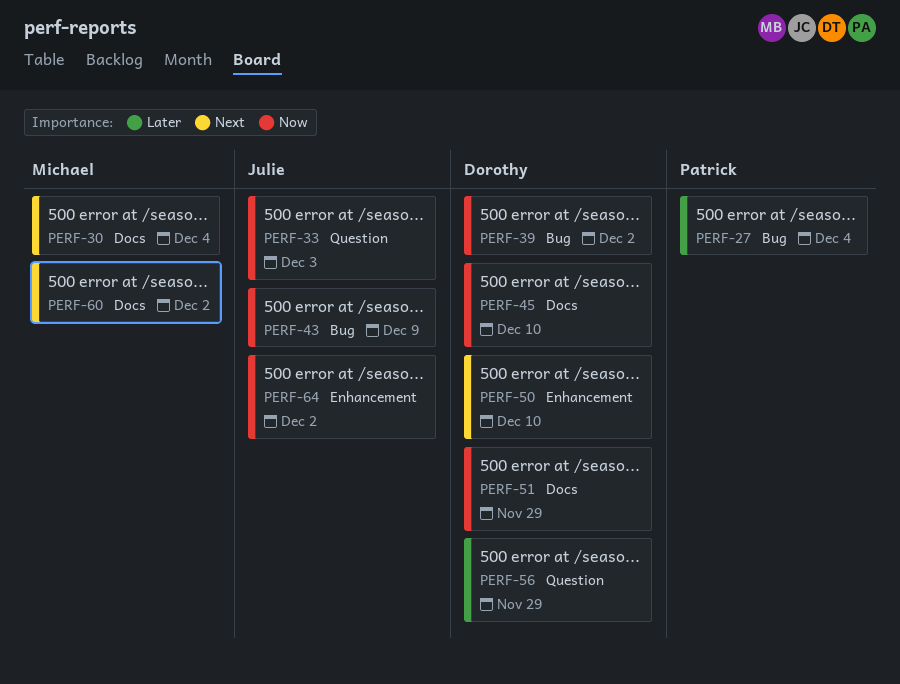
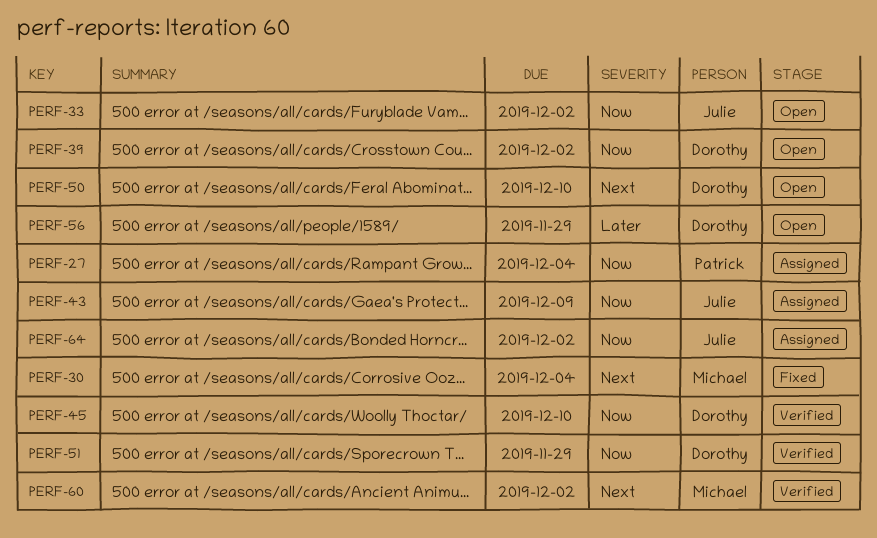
PERF-27, priority: Later -> Now
PERF-33, due: Dec 3 -> Dec 2

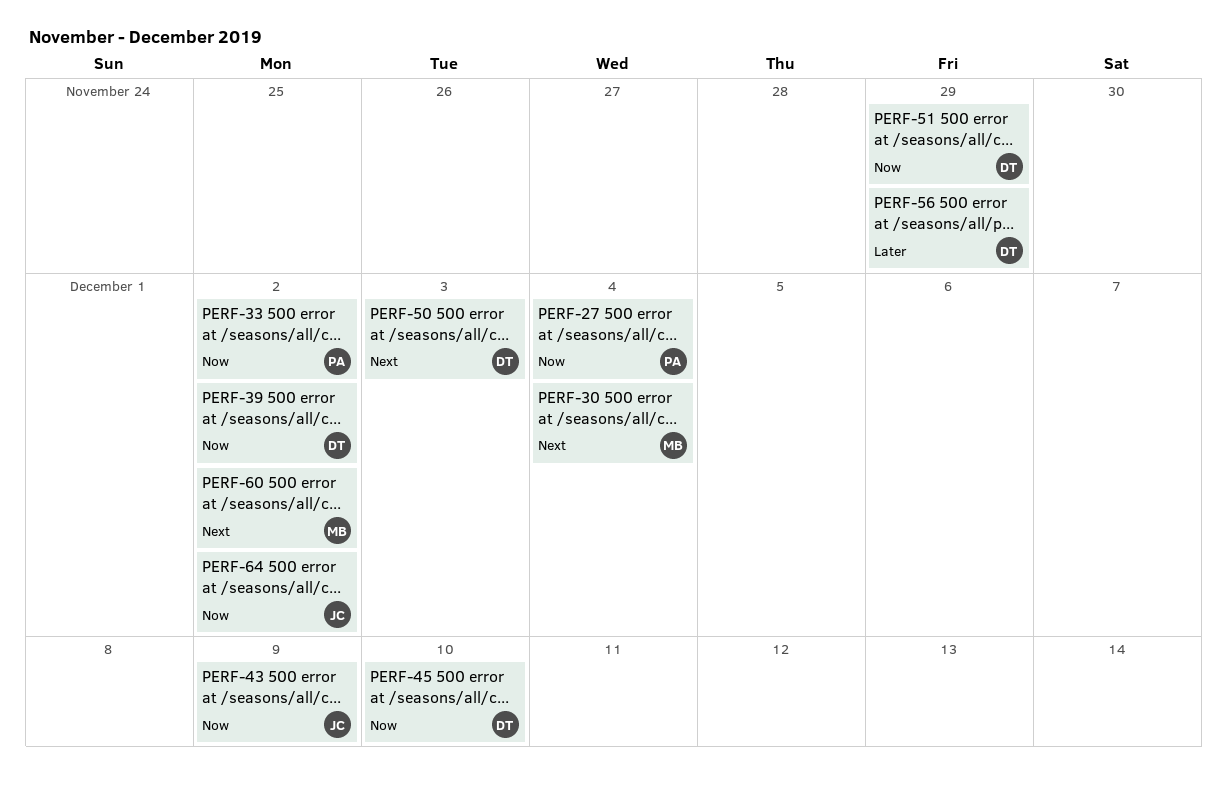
PERF-33, owner: Julie -> Patrick
PERF-50, due: Dec 10 -> Dec 3

